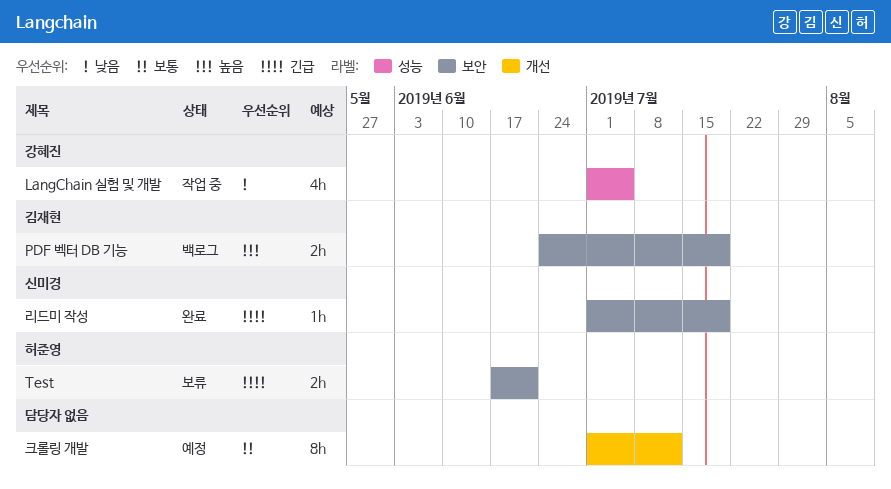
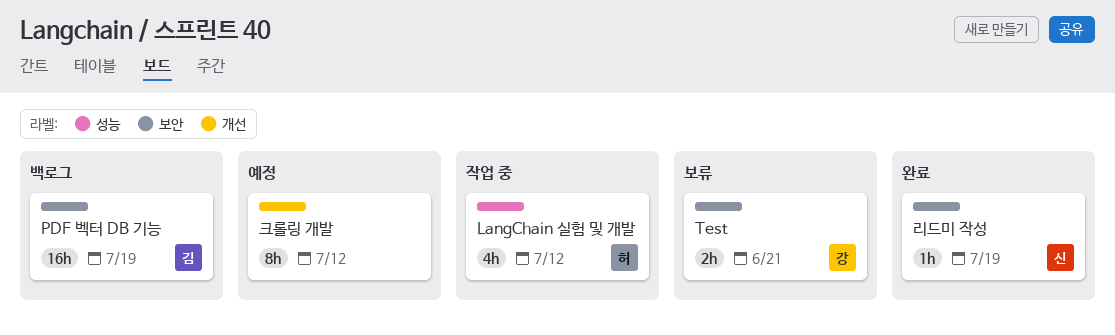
LangChain 실험 및 개발, owner: 강혜진 -> 허준영
LangChain 실험 및 개발, due: Jul 5 -> Jul 12
PDF 벡터 DB 기능, estimate: 2h -> 16h
Test, owner: 허준영 -> 강혜진

